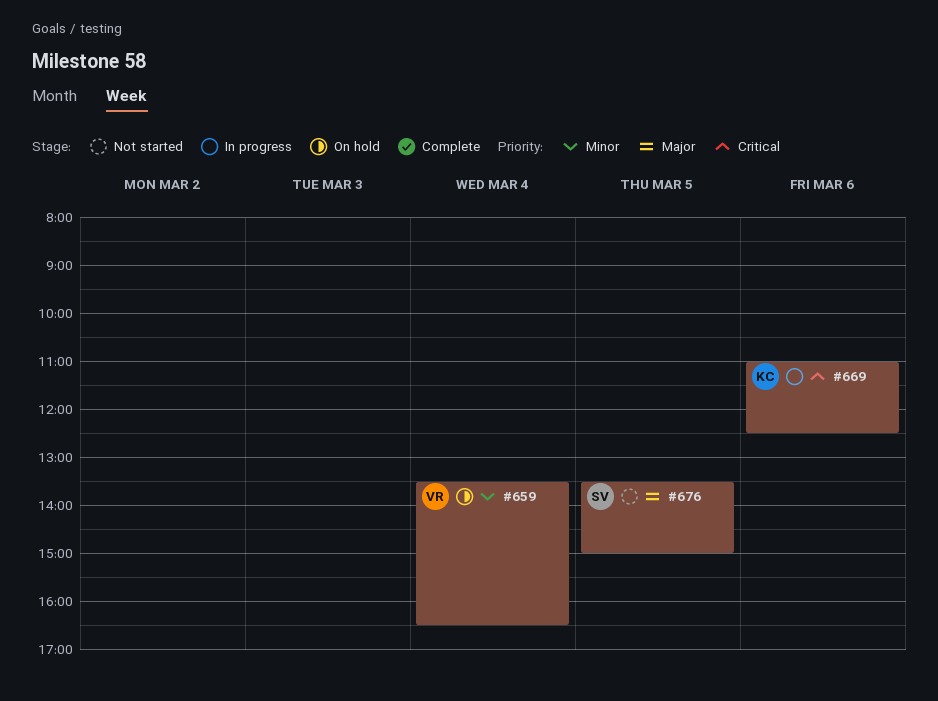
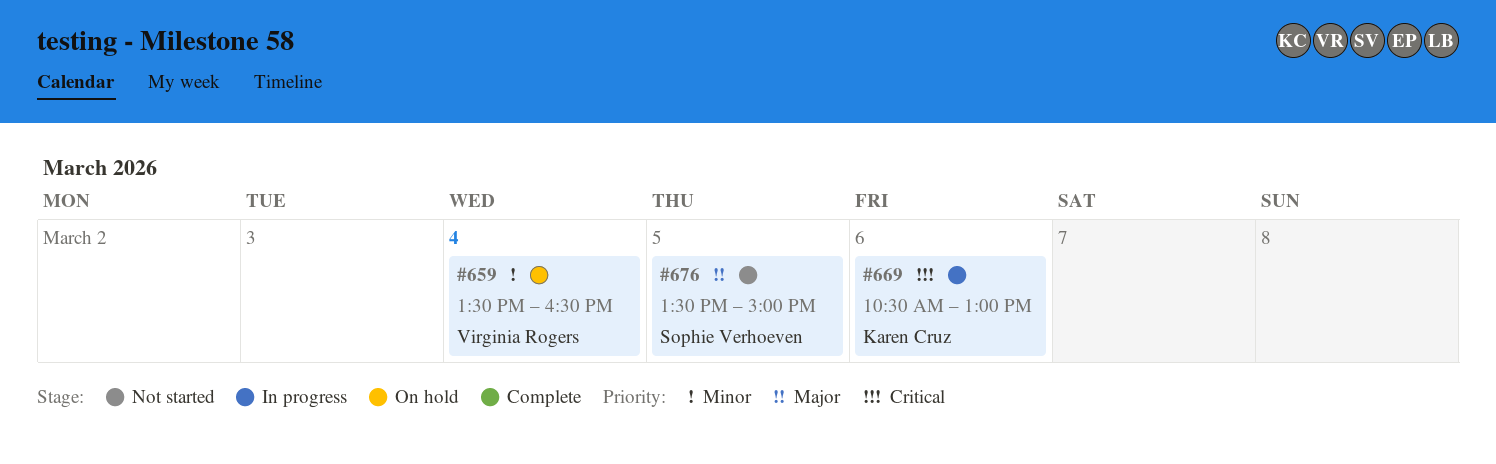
#669, begins: 11:00 -> 10:30
#669, ends: 12:30 -> 13:00

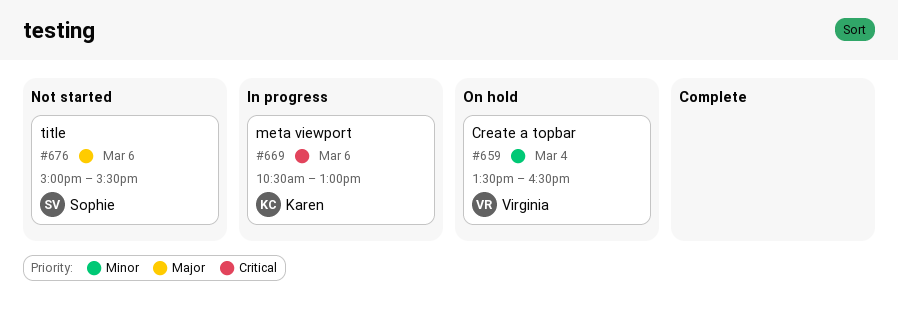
#676, day: Mar 5 -> Mar 6
#676, begins: 13:30 -> 15:00
#676, ends: 15:00 -> 15:30

